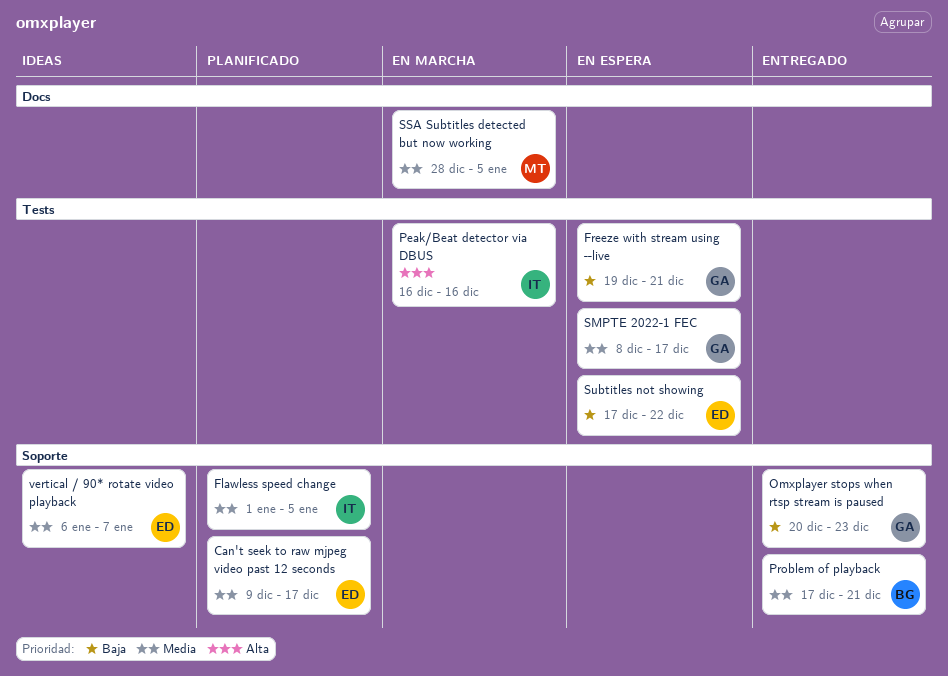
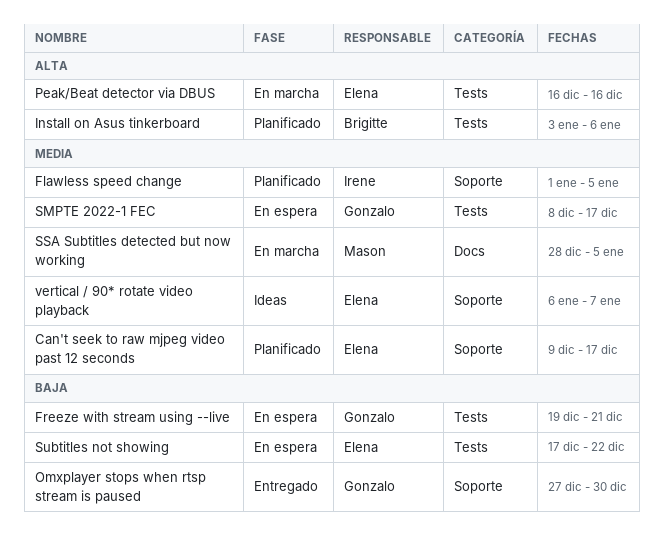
Install on Asus tinkerboard: none -> present
Omxplayer stops when rtsp stream is paused, start: Dec 20 -> Dec 27
Omxplayer stops when rtsp stream is paused, due: Dec 23 -> Dec 30
Peak/Beat detector via DBUS, owner: Irene -> Elena
Problem of playback: present -> none

